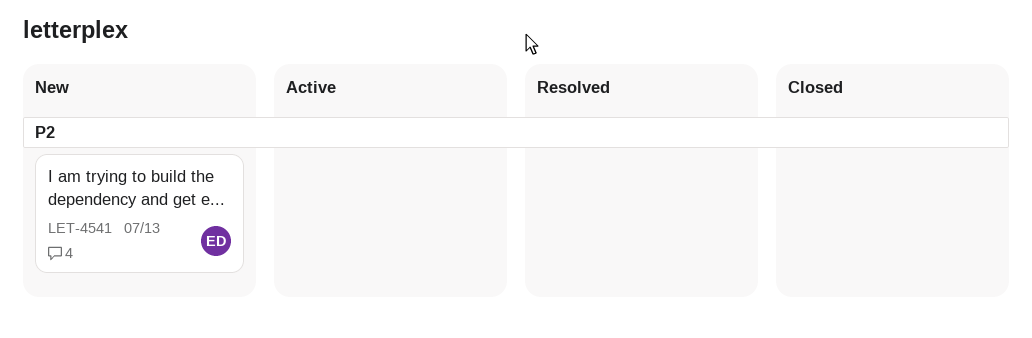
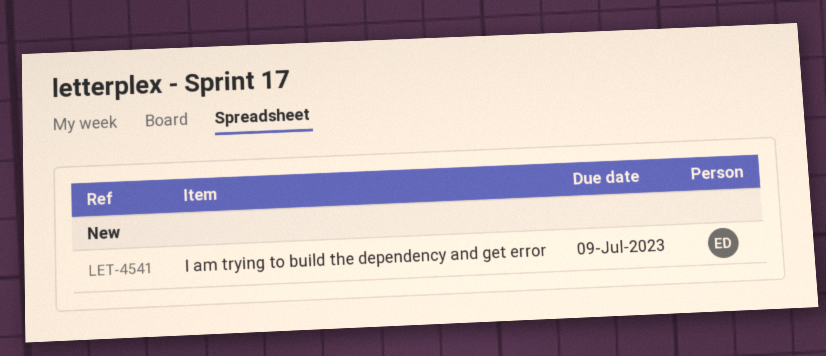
LET-4541, due: Jul 13 -> Jul 9

